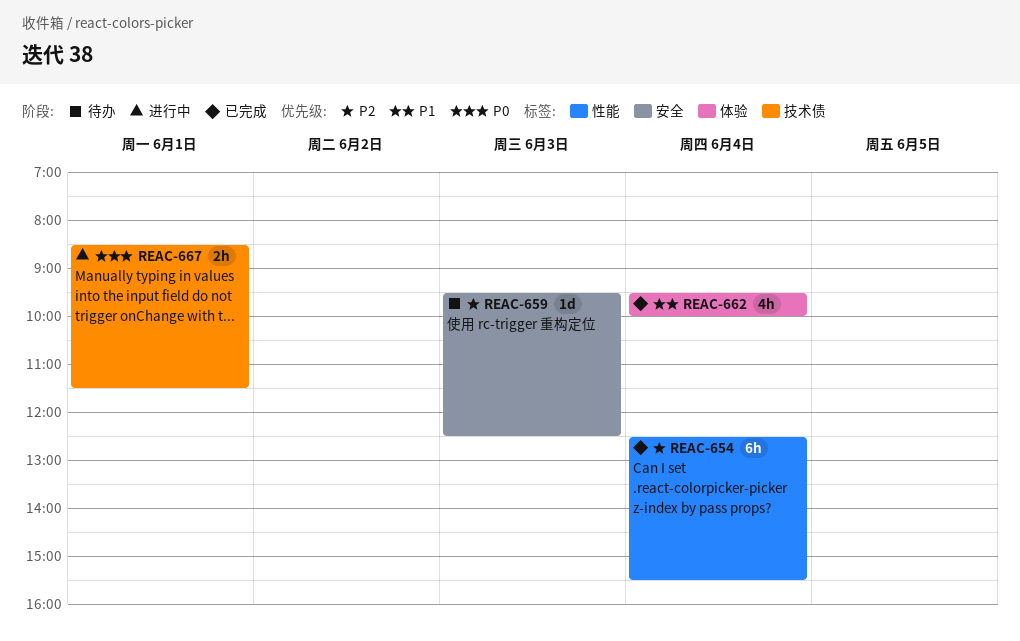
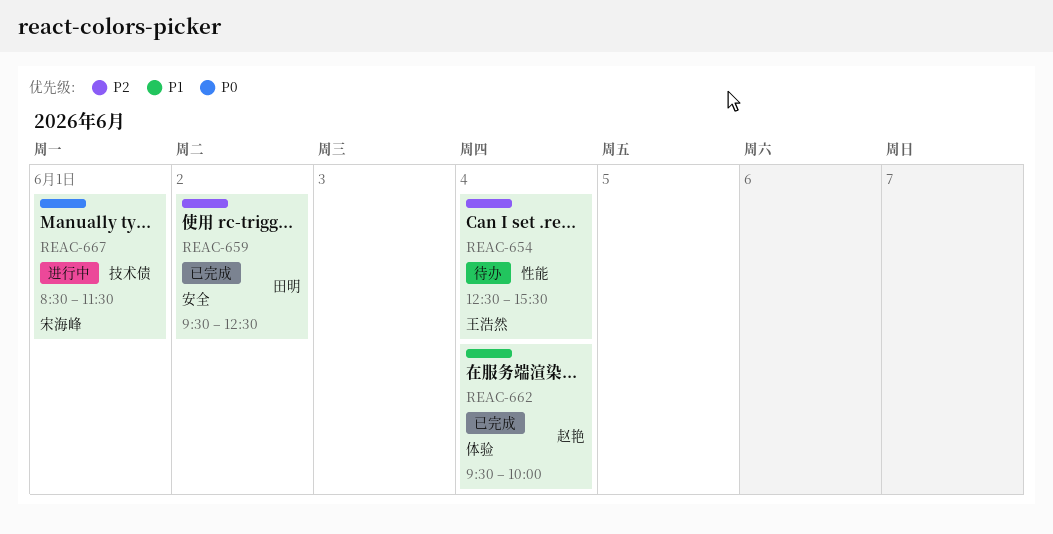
REAC-654, status: 已完成 -> 待办
REAC-659, status: 待办 -> 已完成
REAC-659, day: Jun 3 -> Jun 2

